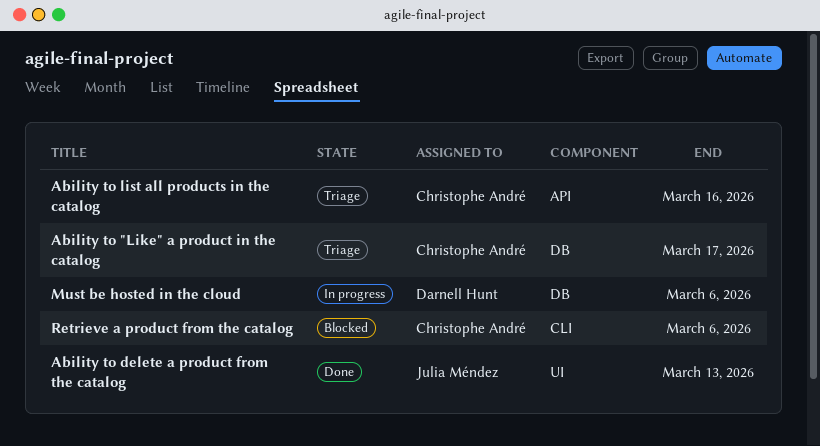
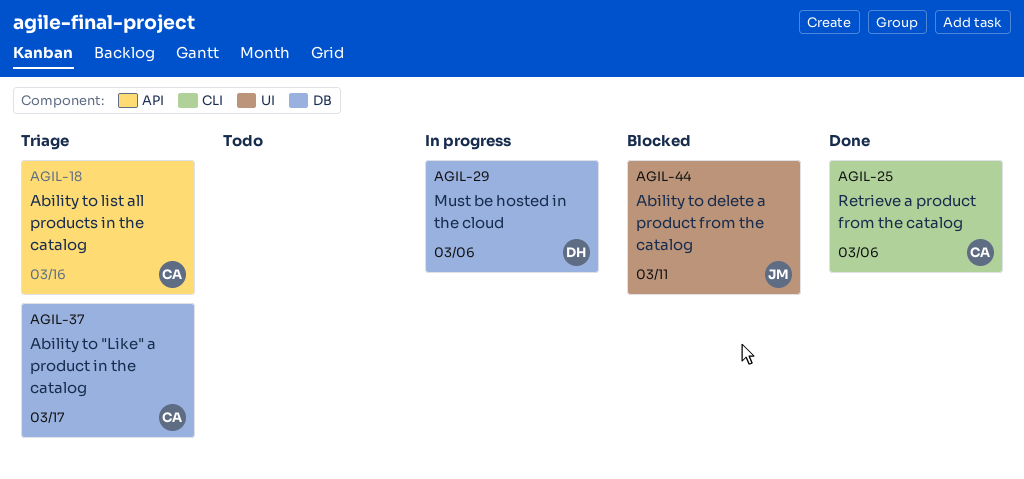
Ability to delete a product from the catalog, status: Done -> Blocked
Ability to delete a product from the catalog, due: Mar 13 -> Mar 11
Retrieve a product from the catalog, status: Blocked -> Done

